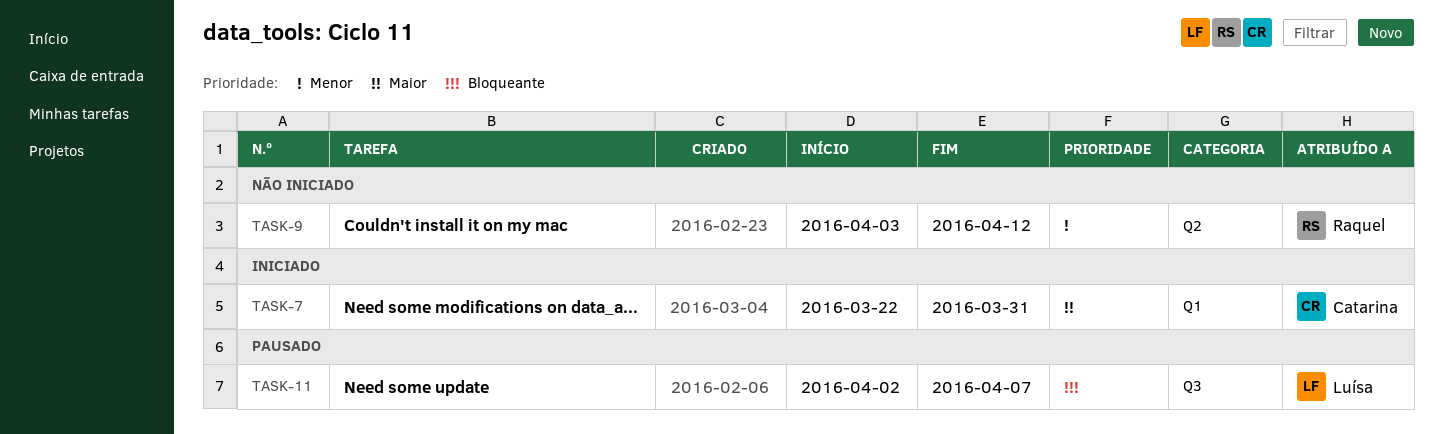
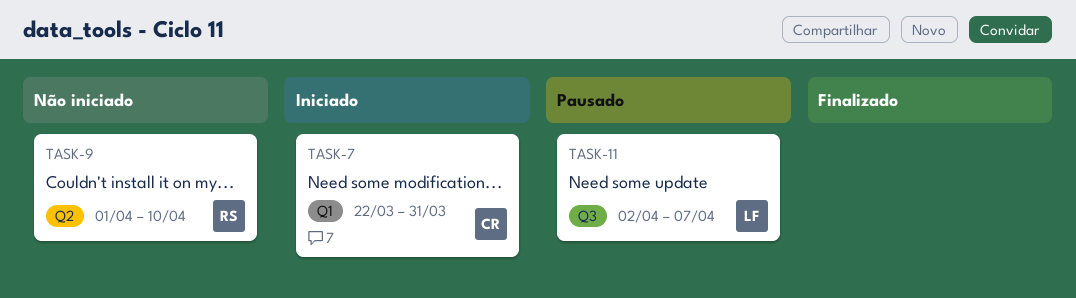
TASK-9, start: Apr 3 -> Apr 1
TASK-9, due: Apr 12 -> Apr 10

